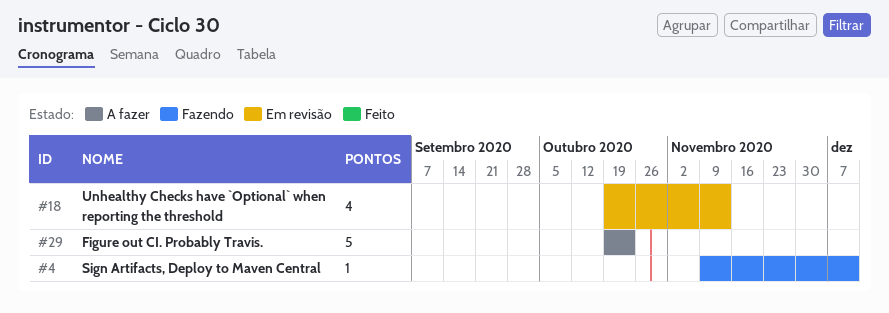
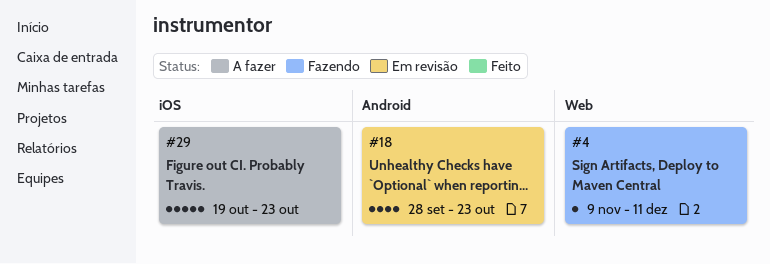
#18, start: Oct 19 -> Sep 28
#18, due: Nov 13 -> Oct 23

